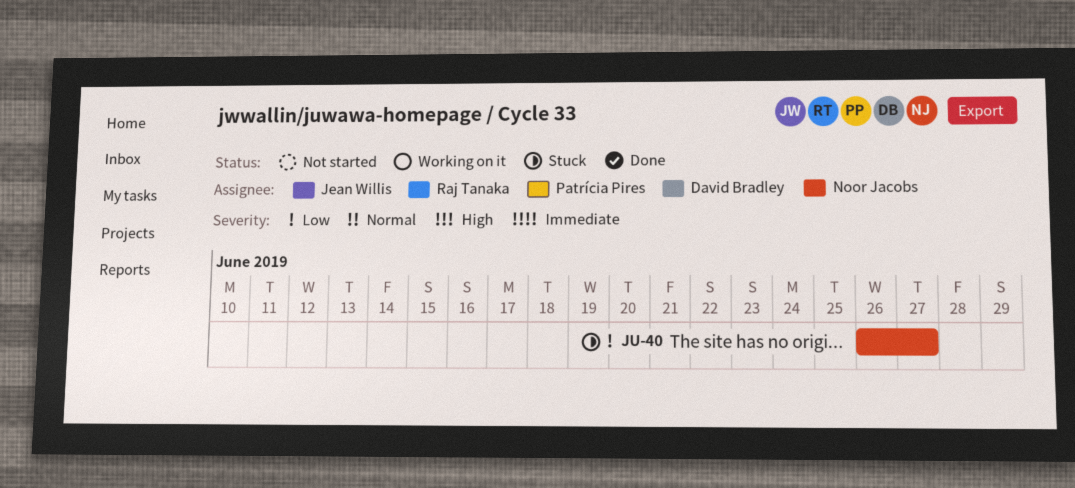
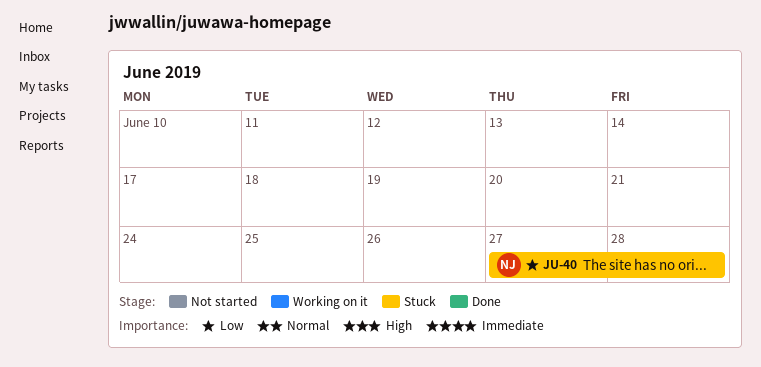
JU-40, start: Jun 26 -> Jun 27
JU-40, due: Jun 27 -> Jun 28

